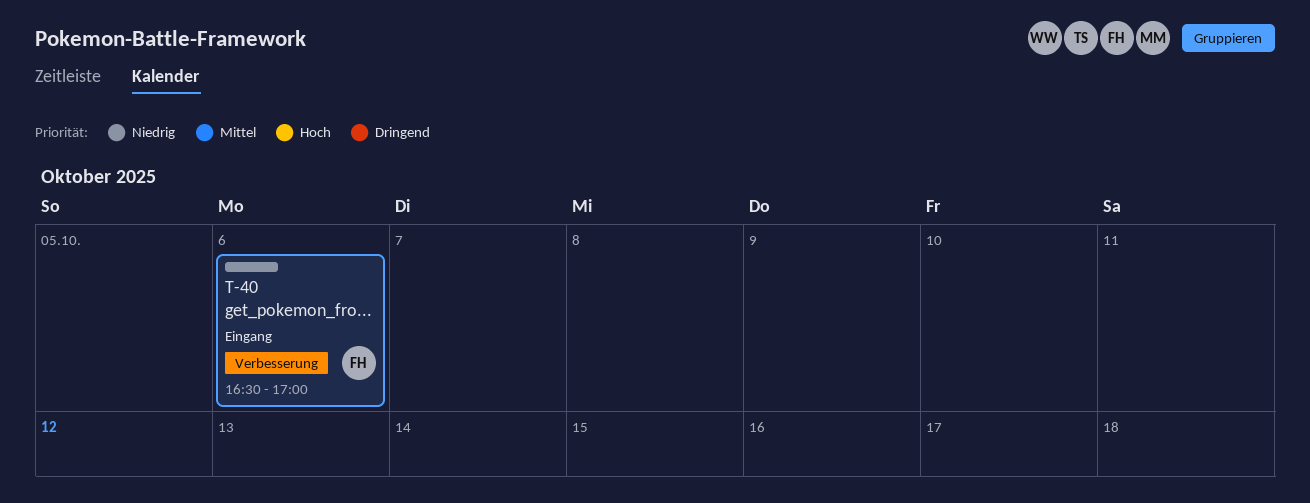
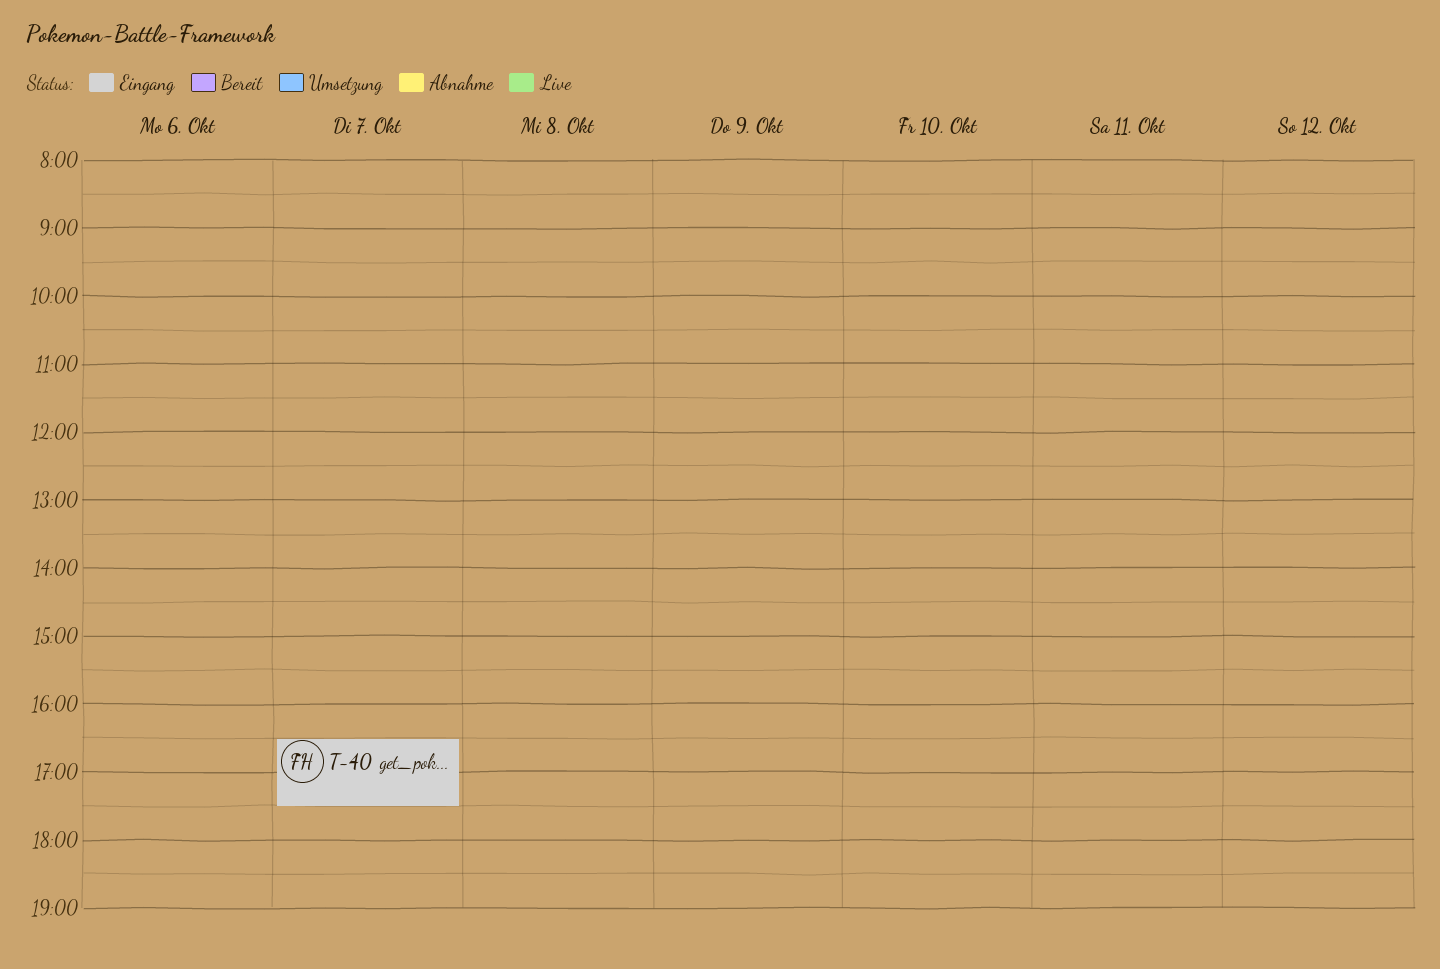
T-40, day: Oct 6 -> Oct 7
T-40, ends: 17:00 -> 17:30

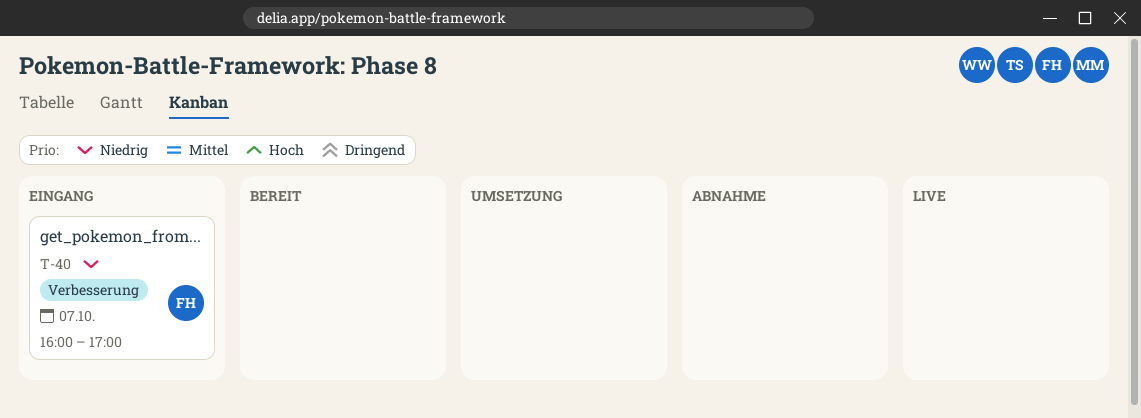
T-40, begins: 16:30 -> 16:00
T-40, ends: 17:30 -> 17:00

